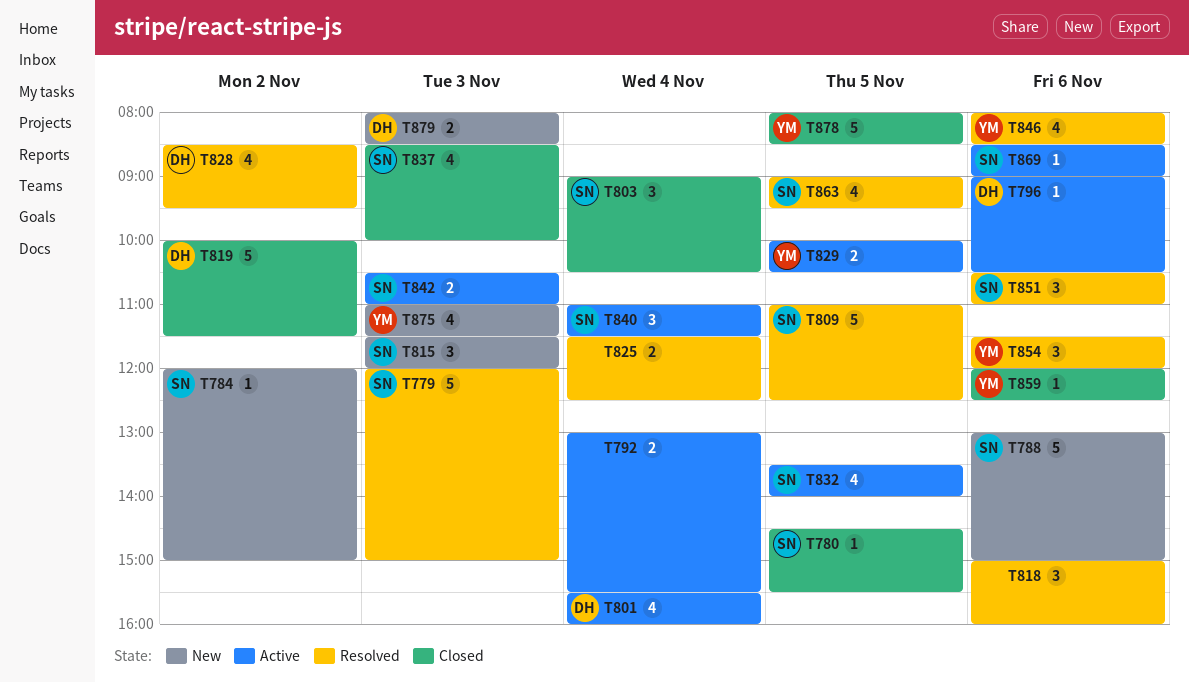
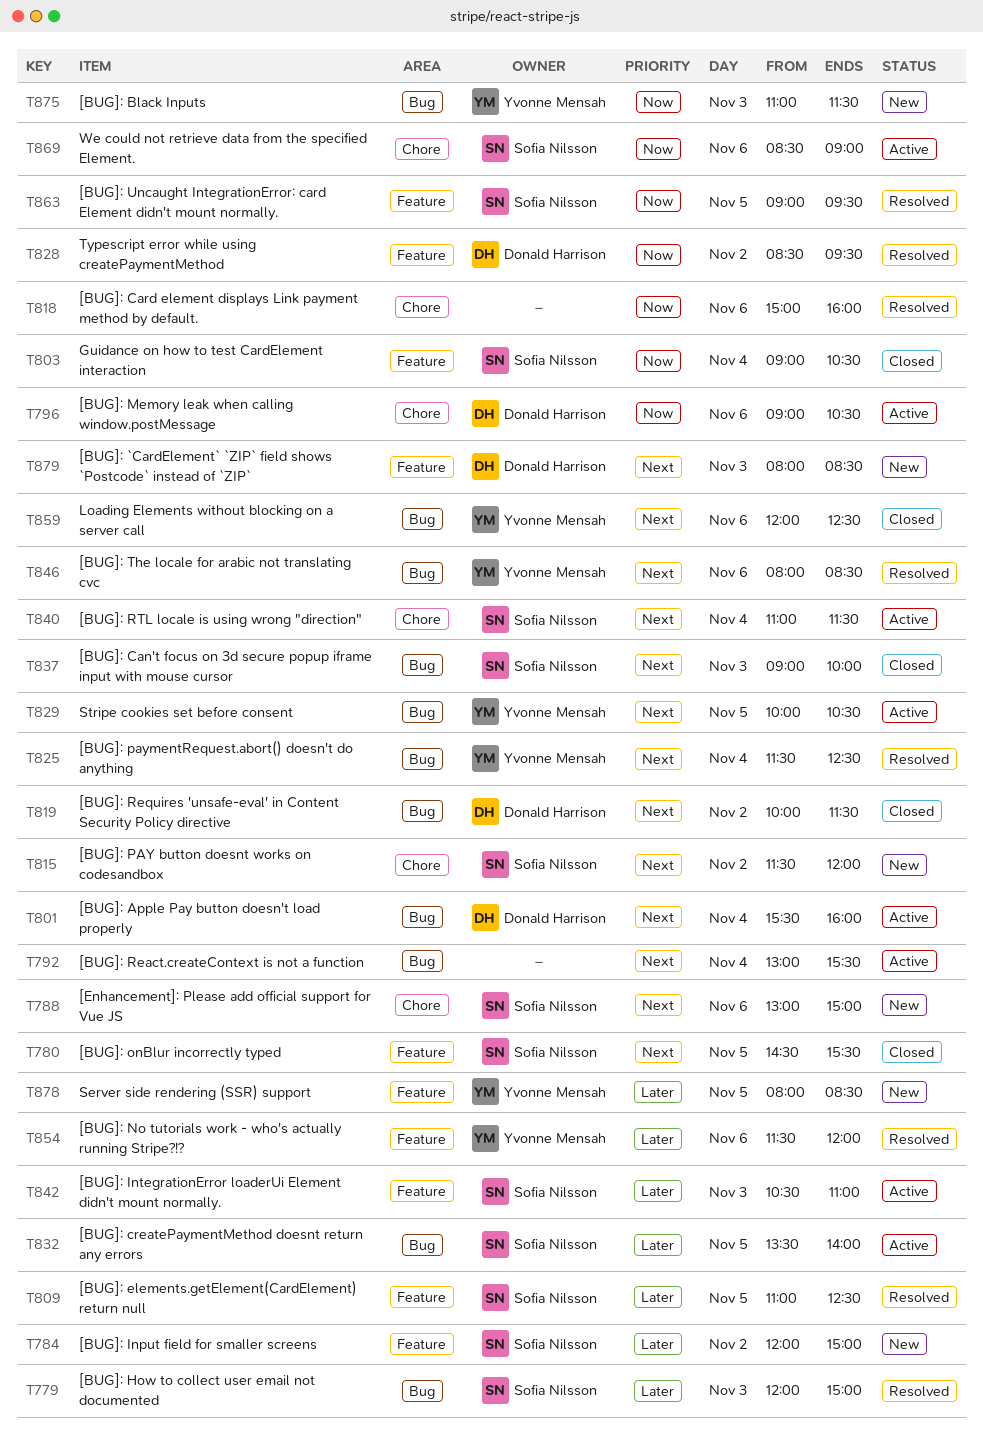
T815, day: Nov 3 -> Nov 2
T825, owner: none -> Yvonne Mensah
T837, begins: 08:30 -> 09:00
T851: present -> none
T878, status: Closed -> New

